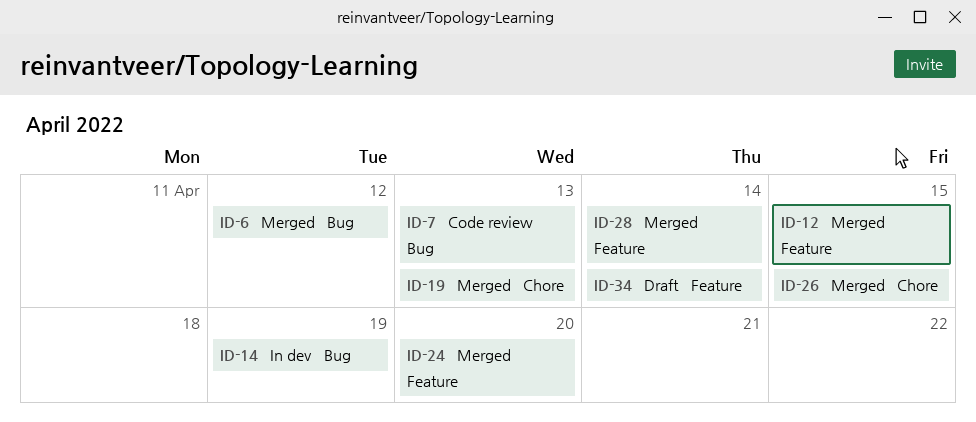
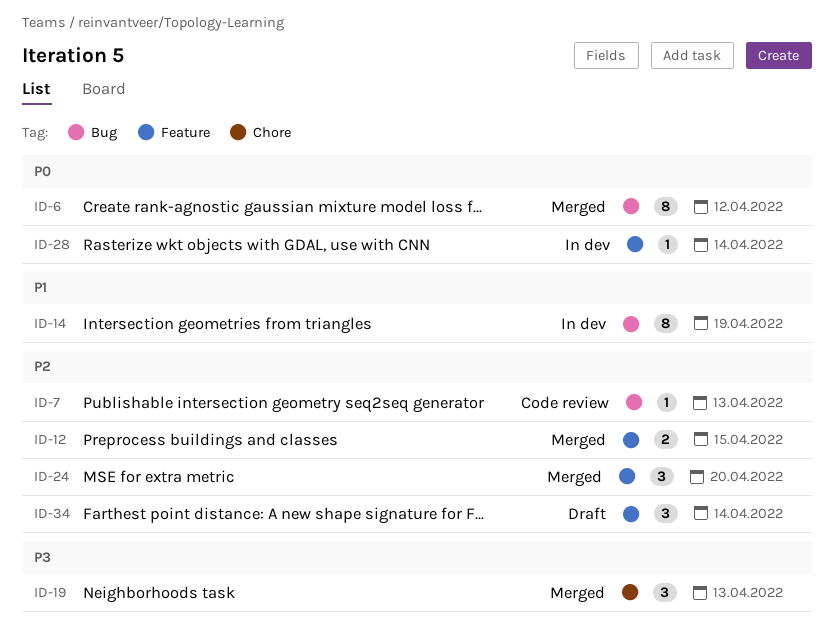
ID-26: present -> none
ID-28, status: Merged -> In dev

